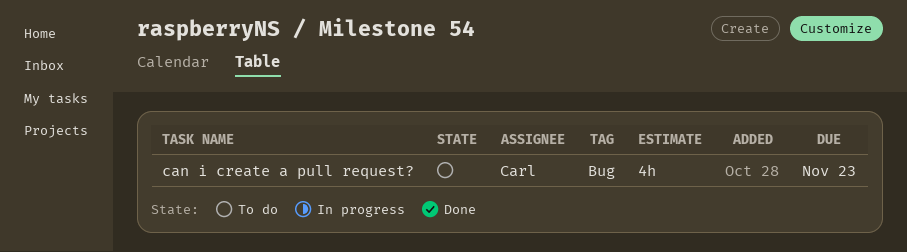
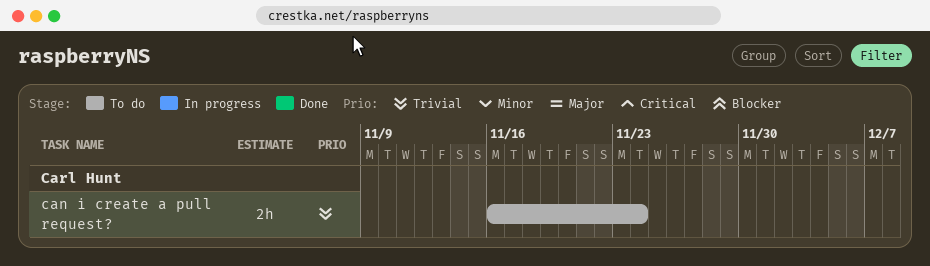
can i create a pull request?, estimate: 4h -> 2h
can i create a pull request?, due: Nov 23 -> Nov 24

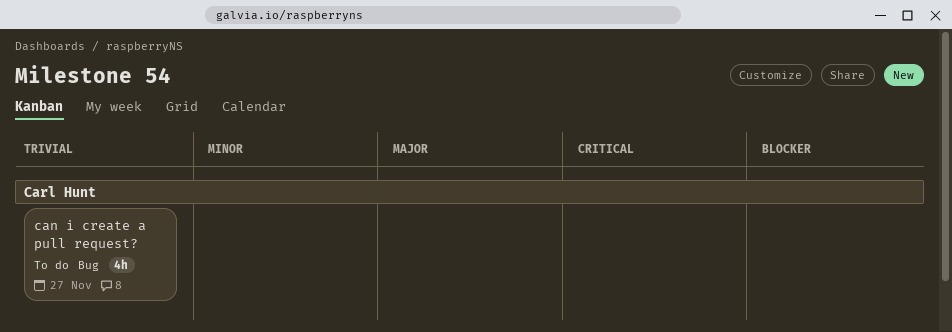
can i create a pull request?, estimate: 2h -> 4h
can i create a pull request?, due: Nov 24 -> Nov 27

